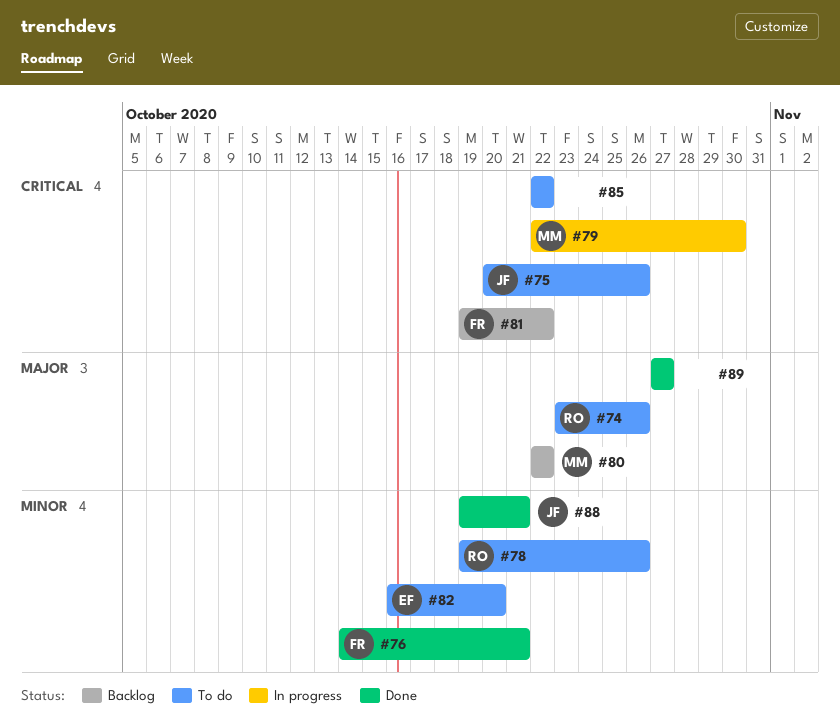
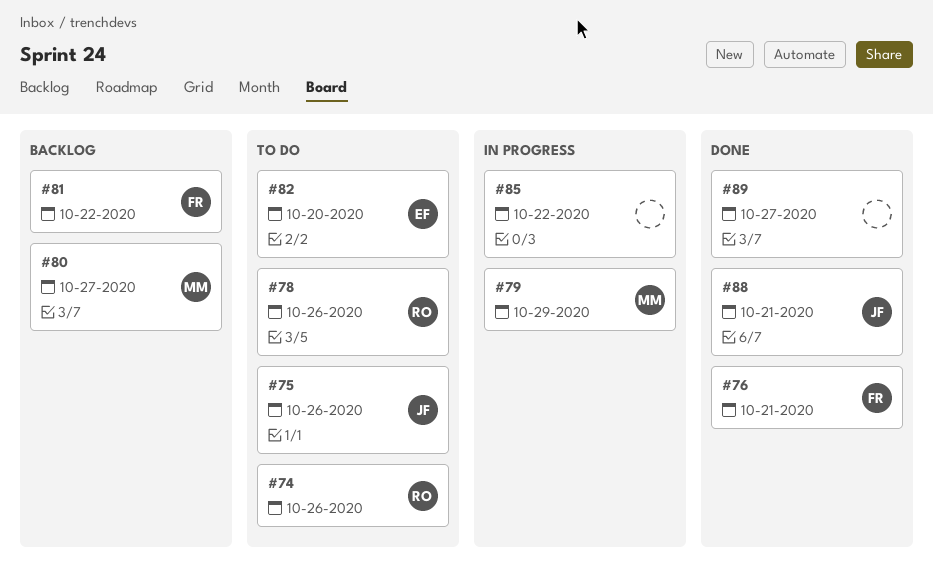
#79, due: Oct 30 -> Oct 29
#80, due: Oct 22 -> Oct 27
#85, status: To do -> In progress

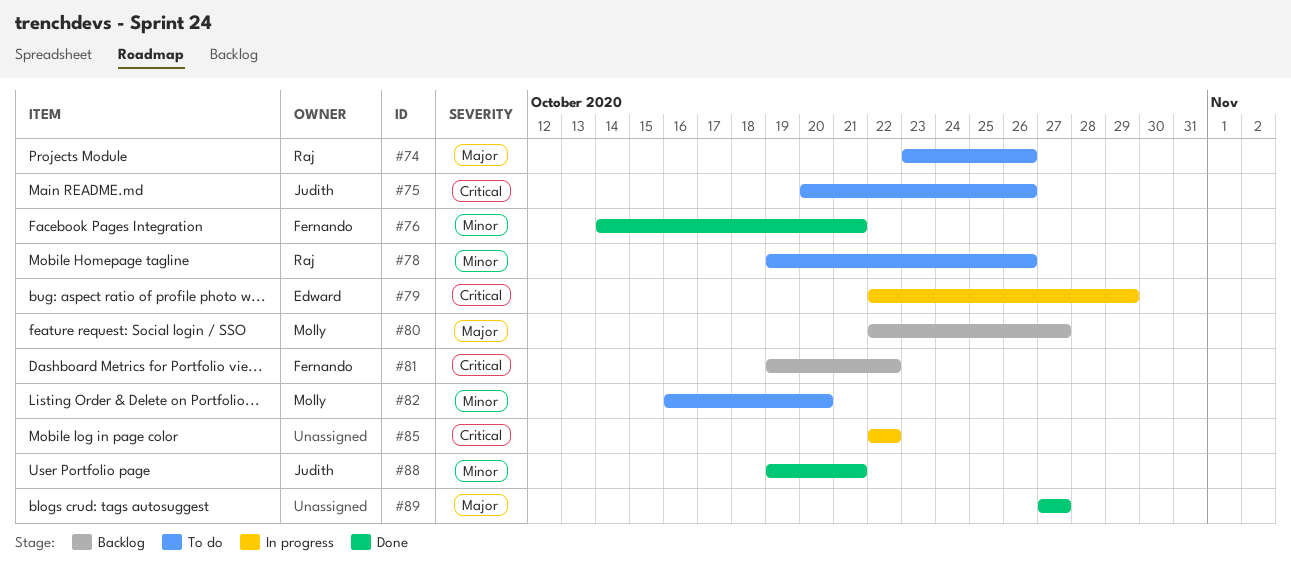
#79, owner: Molly -> Edward
#82, owner: Edward -> Molly

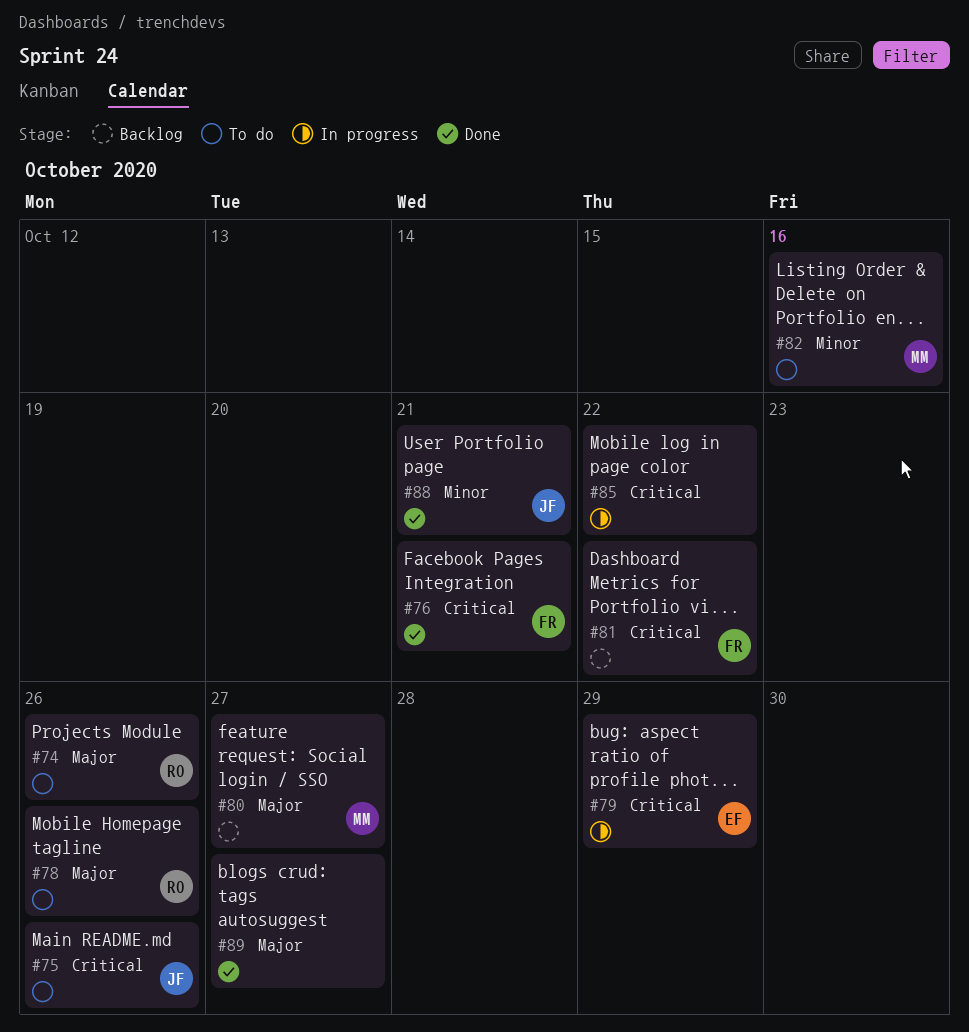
#76, priority: Minor -> Critical
#78, priority: Minor -> Major
#82, due: Oct 20 -> Oct 16

